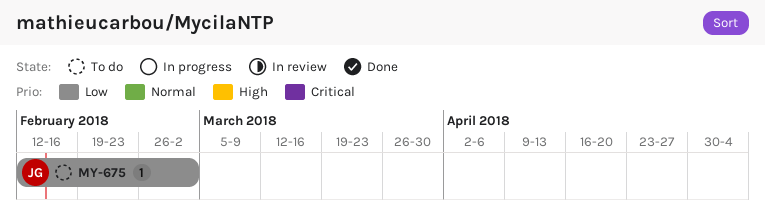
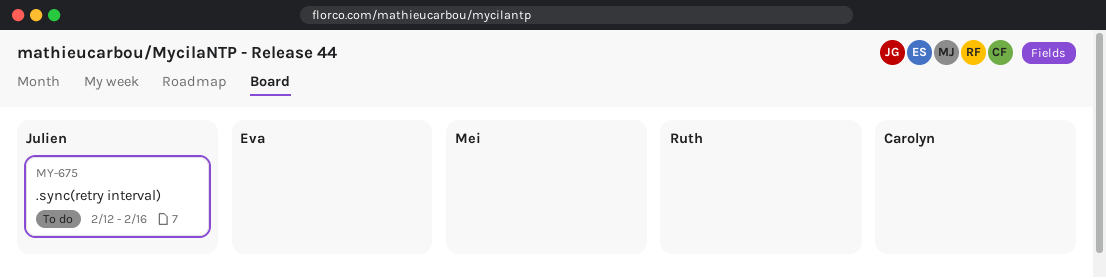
MY-675, due: Mar 2 -> Feb 16

